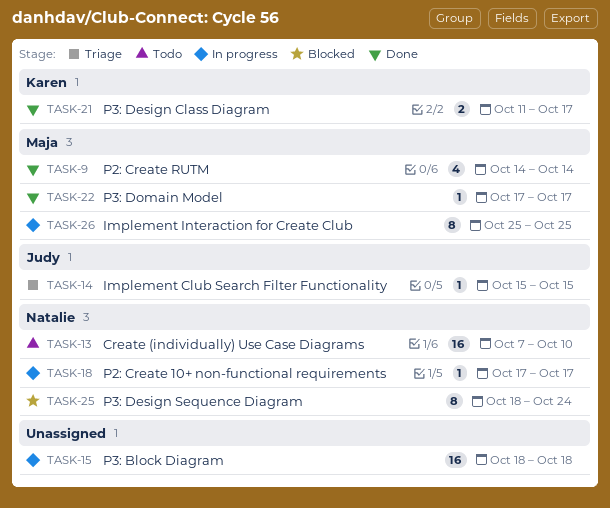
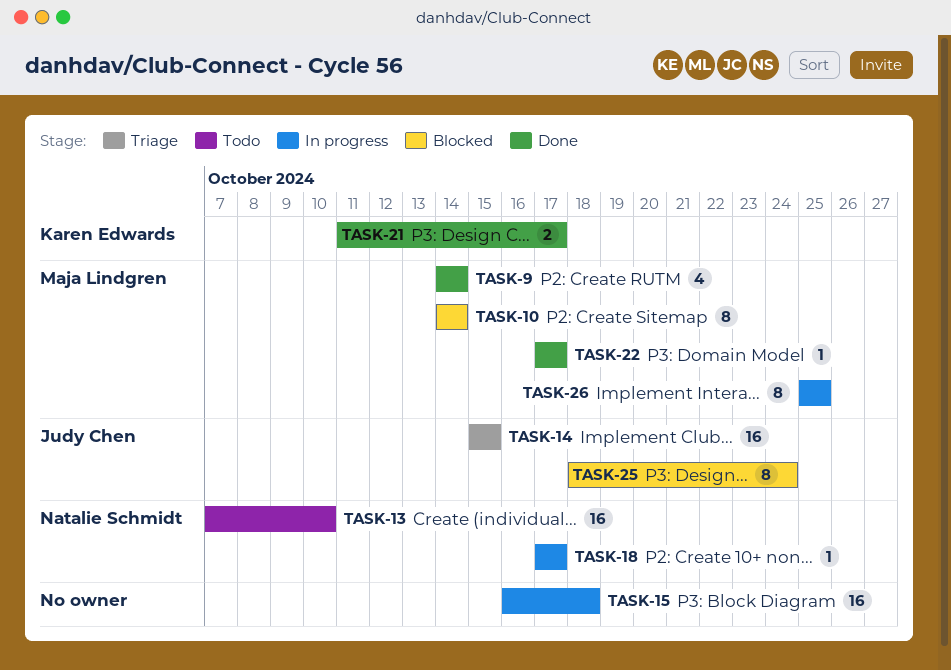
TASK-10: none -> present
TASK-14, estimate: 1 -> 16
TASK-15, start: Oct 18 -> Oct 16
TASK-25, owner: Natalie Schmidt -> Judy Chen

